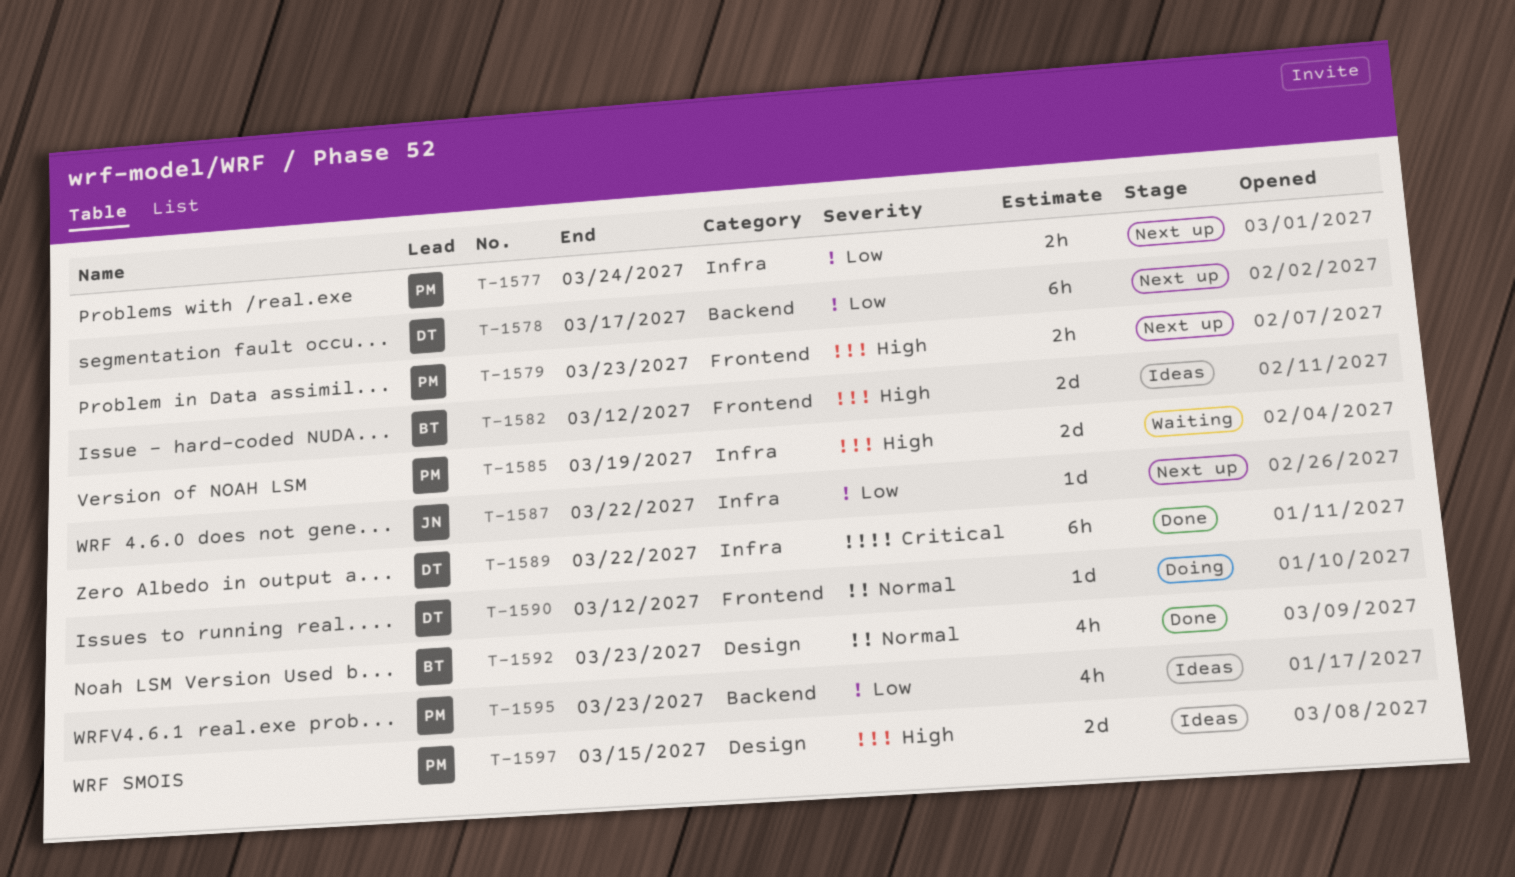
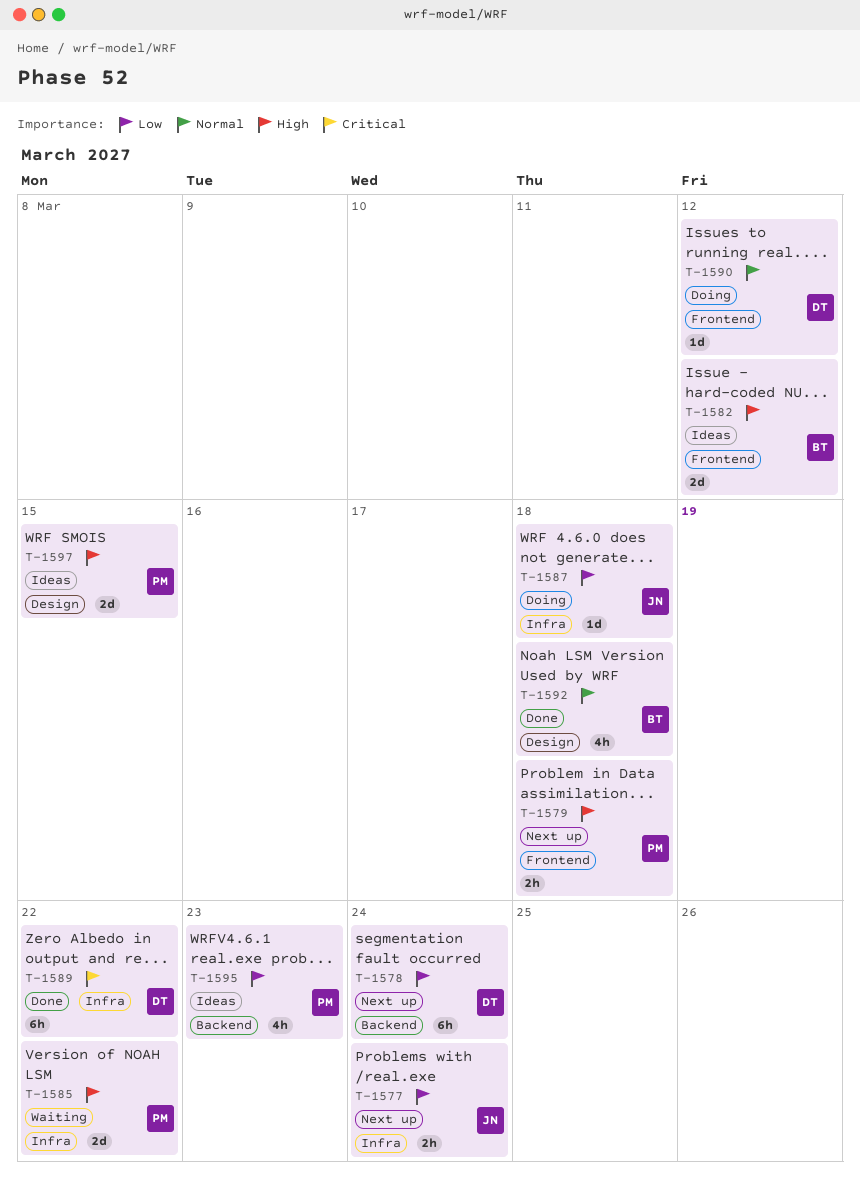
T-1577, owner: PM -> JN
T-1578, due: Mar 17 -> Mar 24
T-1579, due: Mar 23 -> Mar 18
T-1585, due: Mar 19 -> Mar 22
T-1587, status: Next up -> Doing
T-1587, due: Mar 22 -> Mar 18
T-1592, due: Mar 23 -> Mar 18

